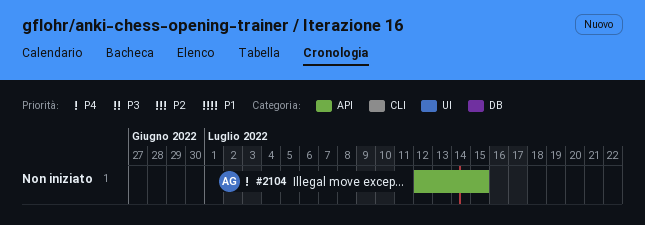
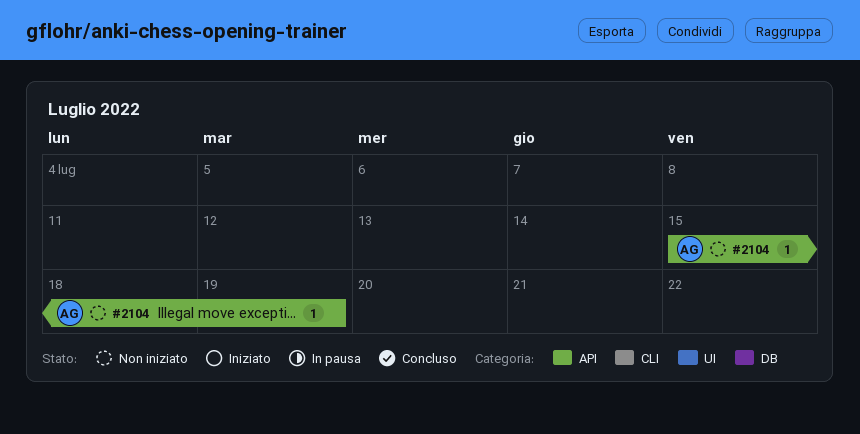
#2104, start: Jul 12 -> Jul 15
#2104, due: Jul 15 -> Jul 19

